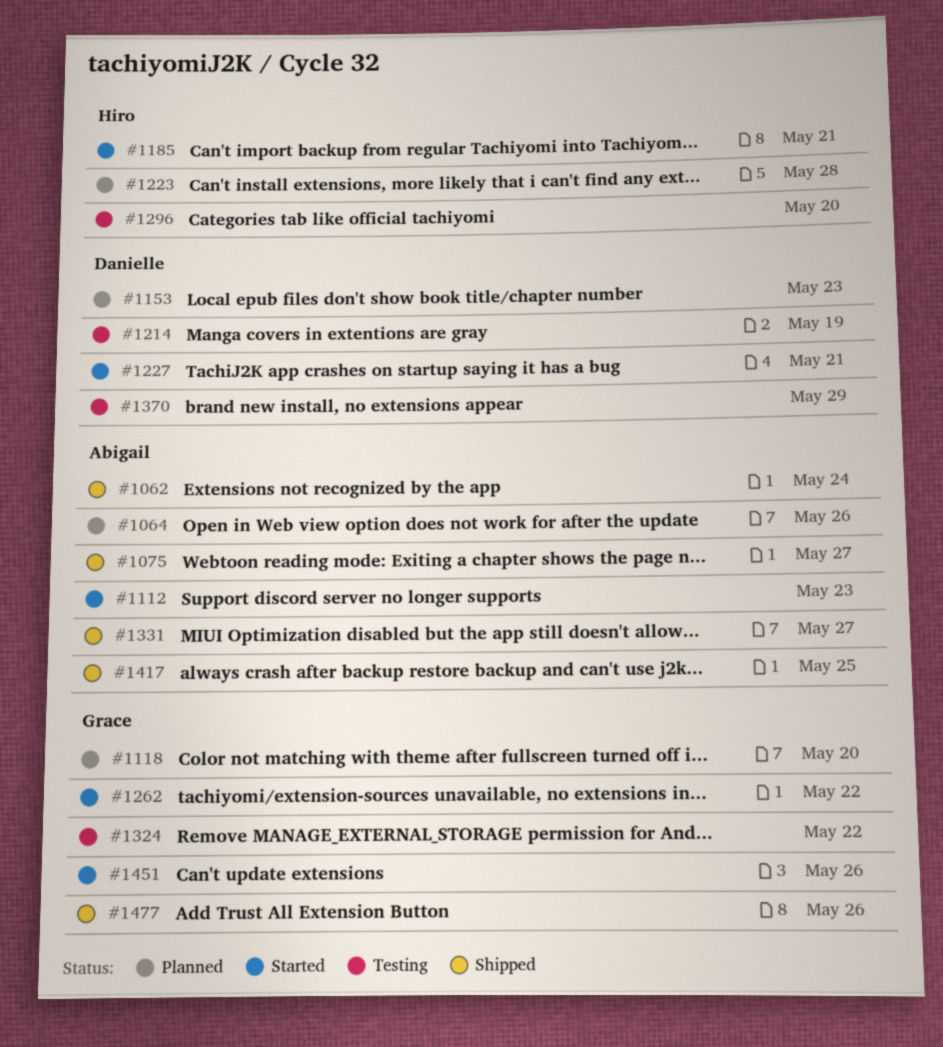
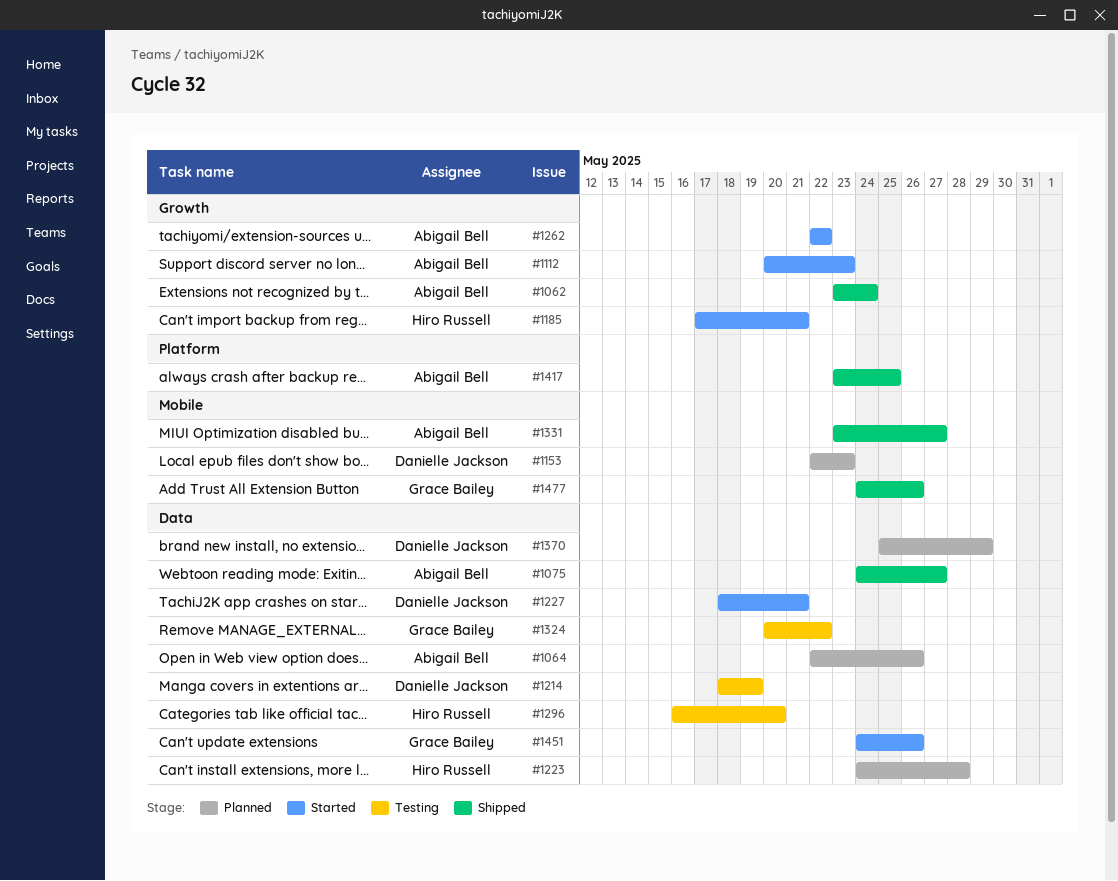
#1118: present -> none
#1262, owner: Grace Bailey -> Abigail Bell
#1370, status: Testing -> Planned

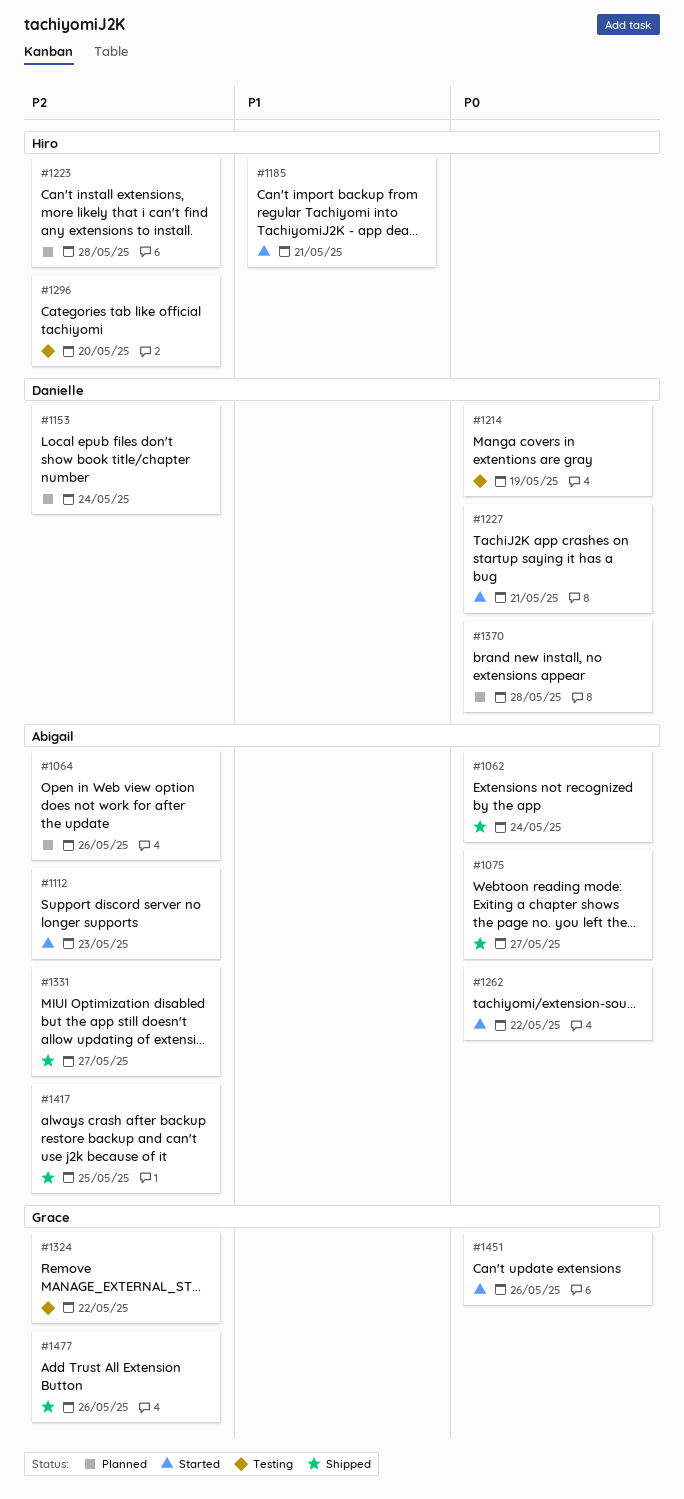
#1153, due: May 23 -> May 24
#1370, due: May 29 -> May 28

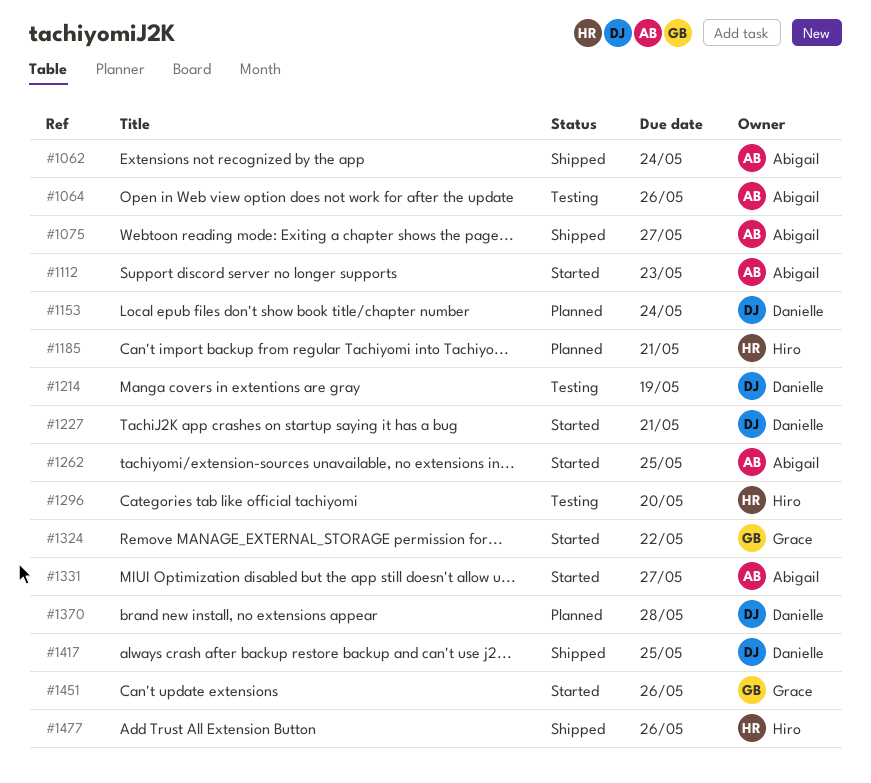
#1064, status: Planned -> Testing
#1185, status: Started -> Planned
#1223: present -> none
#1262, due: May 22 -> May 25
#1324, status: Testing -> Started
#1331, status: Shipped -> Started
#1417, owner: Abigail -> Danielle
#1477, owner: Grace -> Hiro

